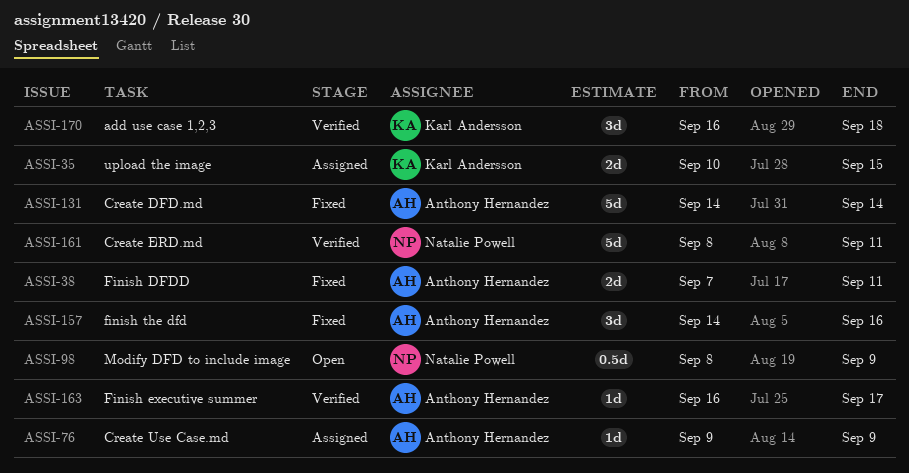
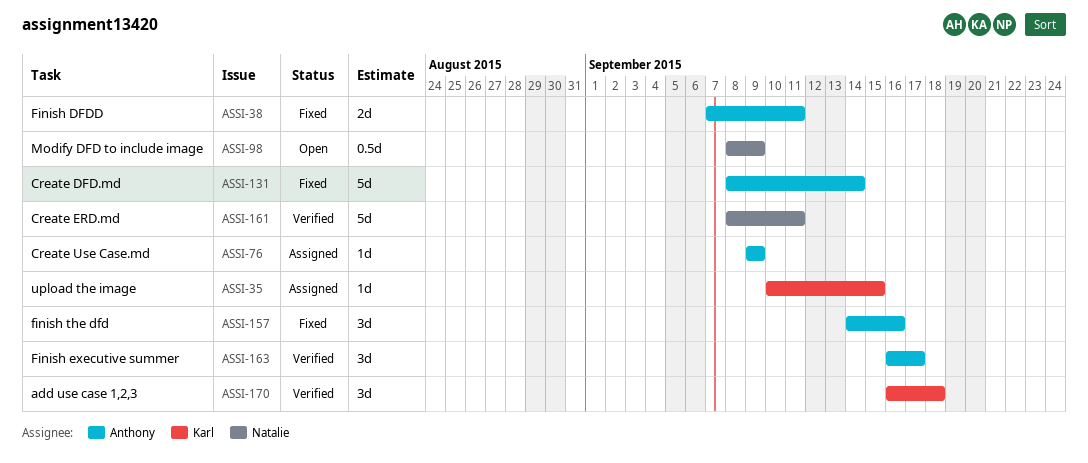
ASSI-35, estimate: 2d -> 1d
ASSI-131, start: Sep 14 -> Sep 8
ASSI-163, estimate: 1d -> 3d

